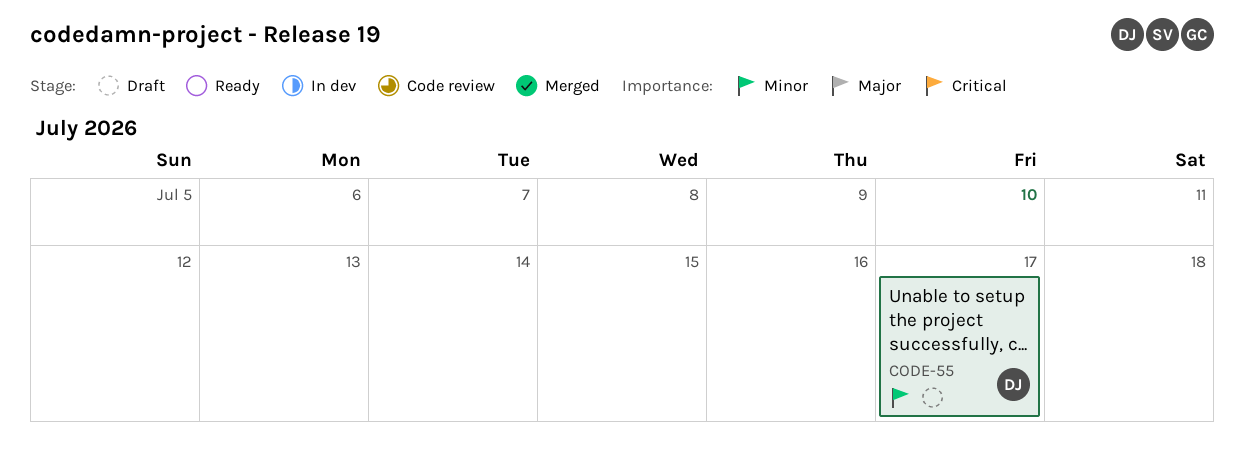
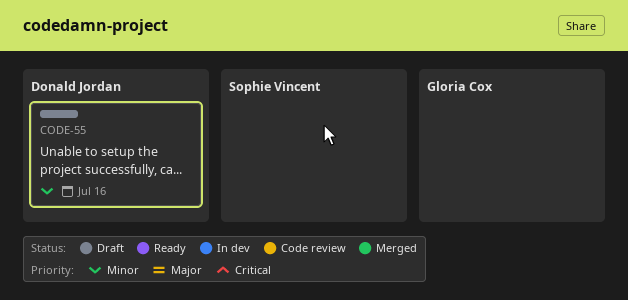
CODE-55, due: Jul 17 -> Jul 16

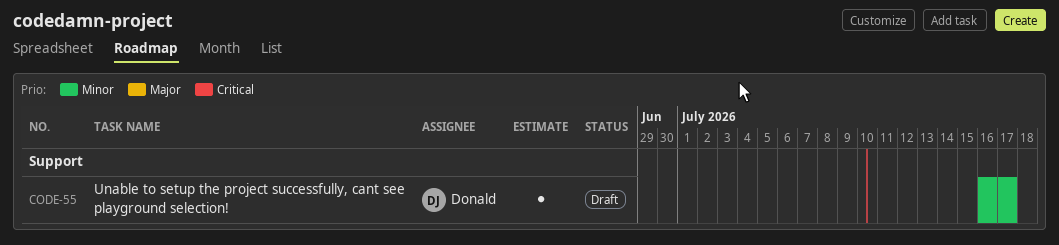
CODE-55, due: Jul 16 -> Jul 17

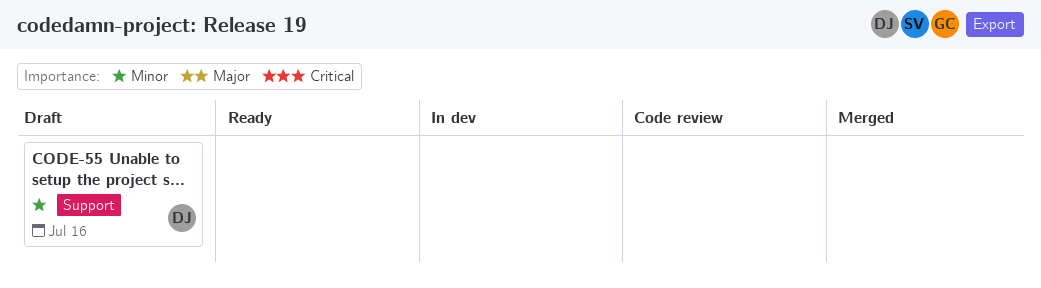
CODE-55, due: Jul 17 -> Jul 16

